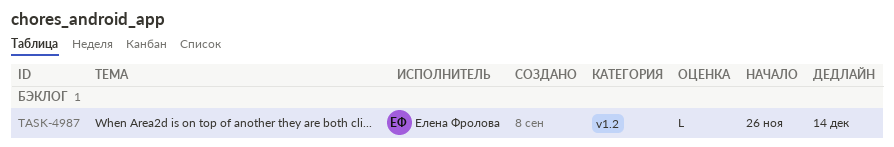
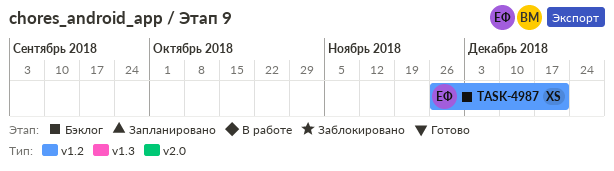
TASK-4987, estimate: L -> XS
TASK-4987, due: Dec 14 -> Dec 21

